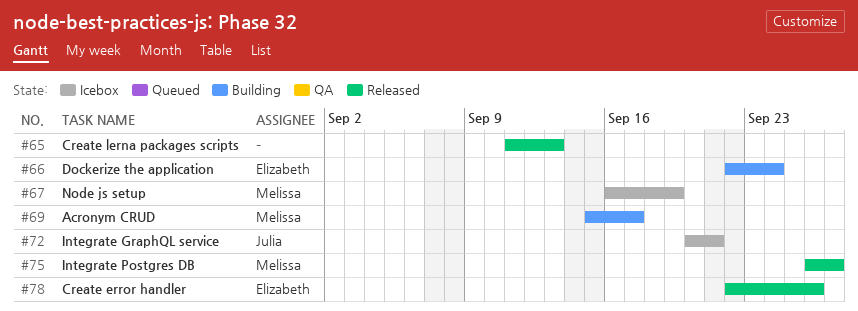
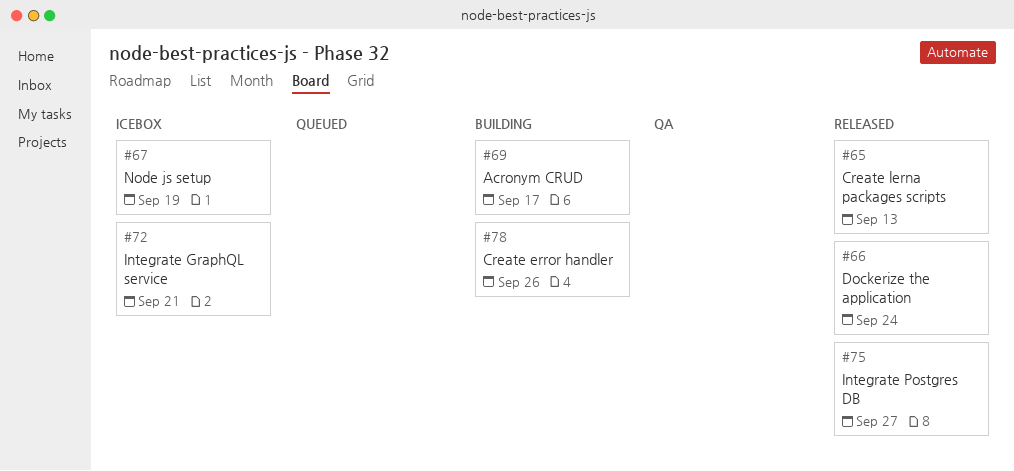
#66, status: Building -> Released
#78, status: Released -> Building

